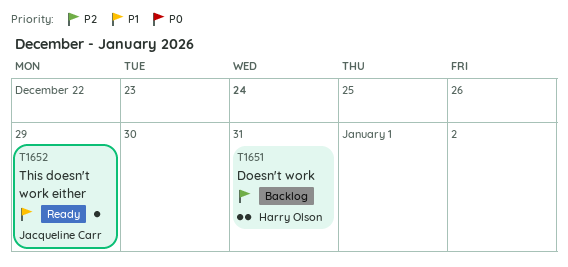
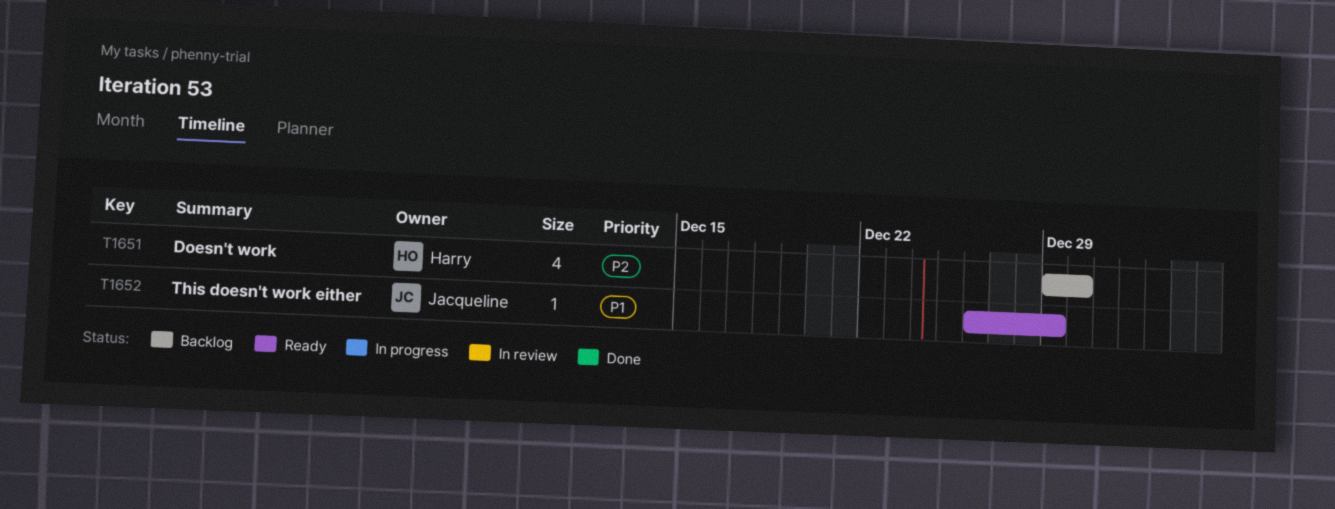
T1651, estimate: 2 -> 4
T1651, due: Dec 31 -> Dec 30

